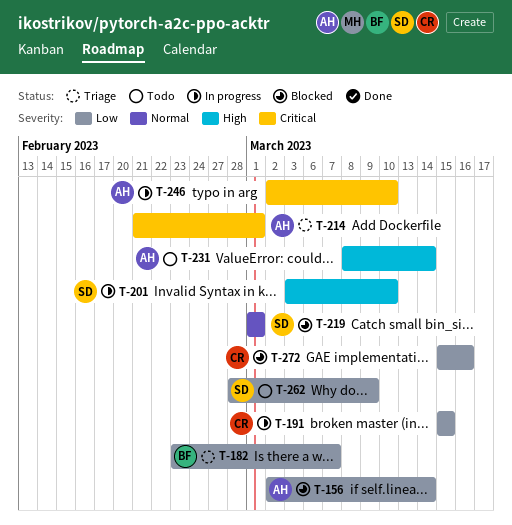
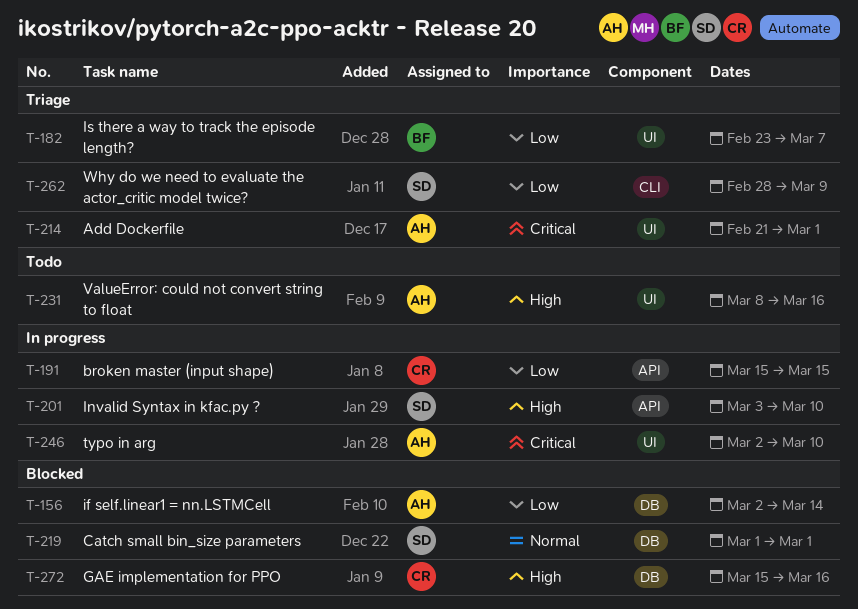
T-231, due: Mar 14 -> Mar 16
T-262, status: Todo -> Triage
T-272, priority: Low -> High

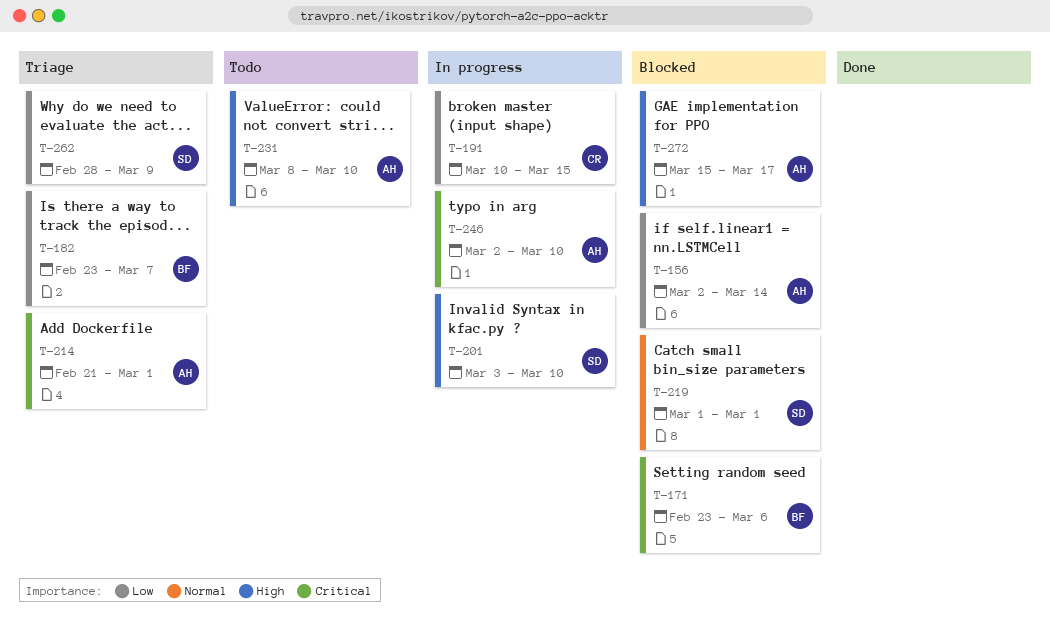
T-171: none -> present
T-191, start: Mar 15 -> Mar 10
T-231, due: Mar 16 -> Mar 10
T-272, owner: CR -> AH
T-272, due: Mar 16 -> Mar 17

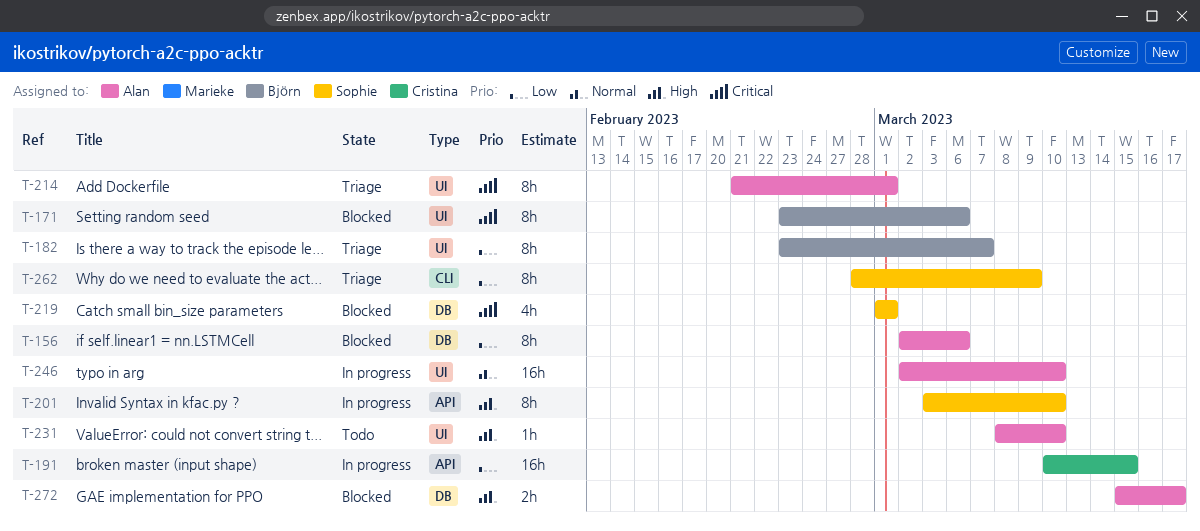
T-156, due: Mar 14 -> Mar 6
T-219, priority: Normal -> Critical
T-246, priority: Critical -> Normal

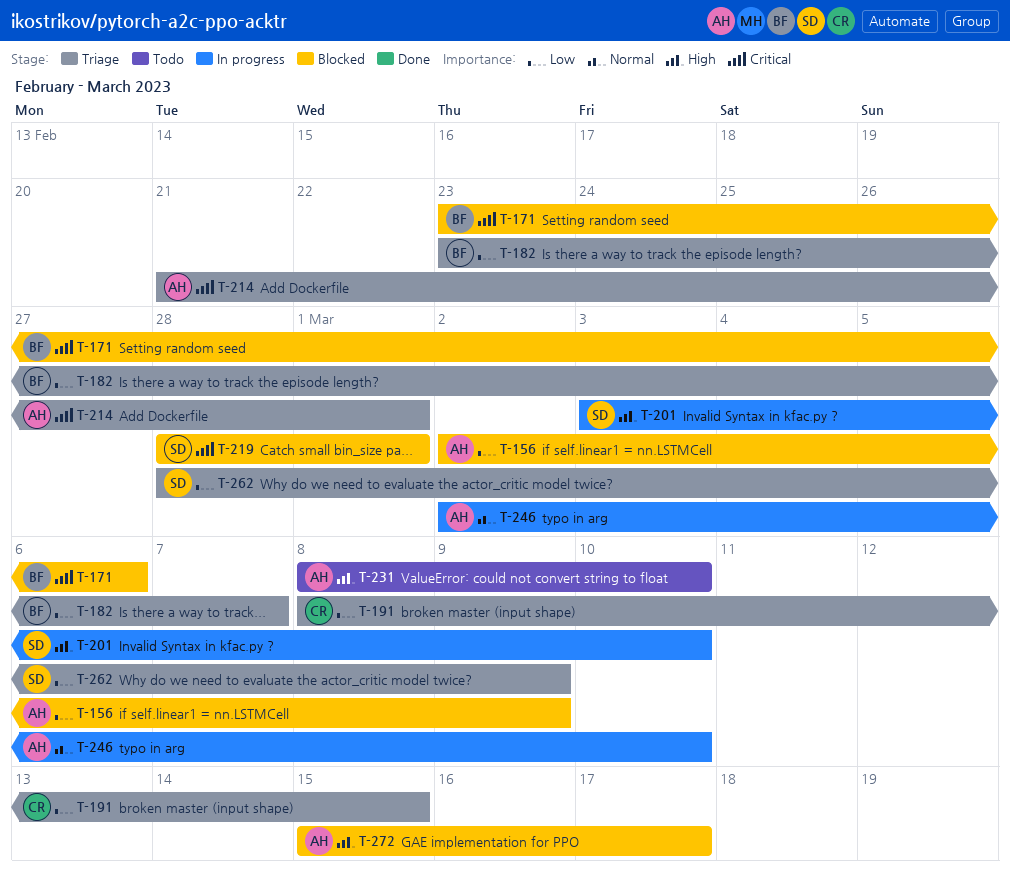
T-156, due: Mar 6 -> Mar 9
T-191, status: In progress -> Triage
T-191, start: Mar 10 -> Mar 8
T-219, start: Mar 1 -> Feb 28

